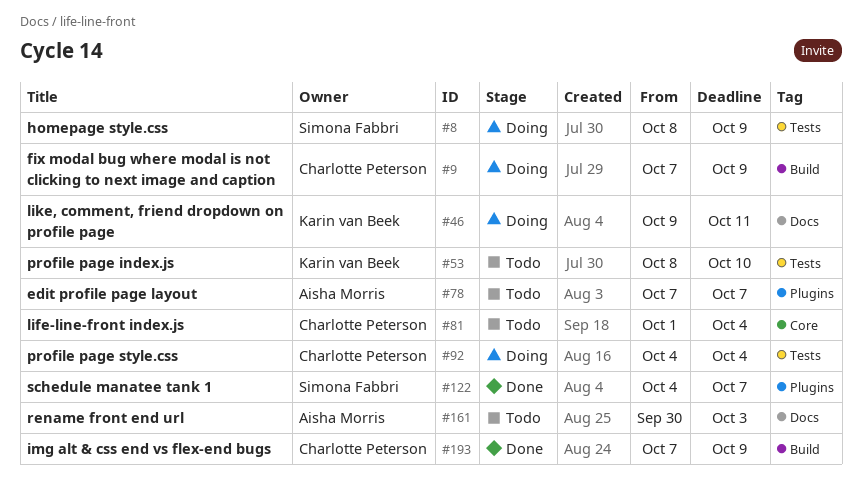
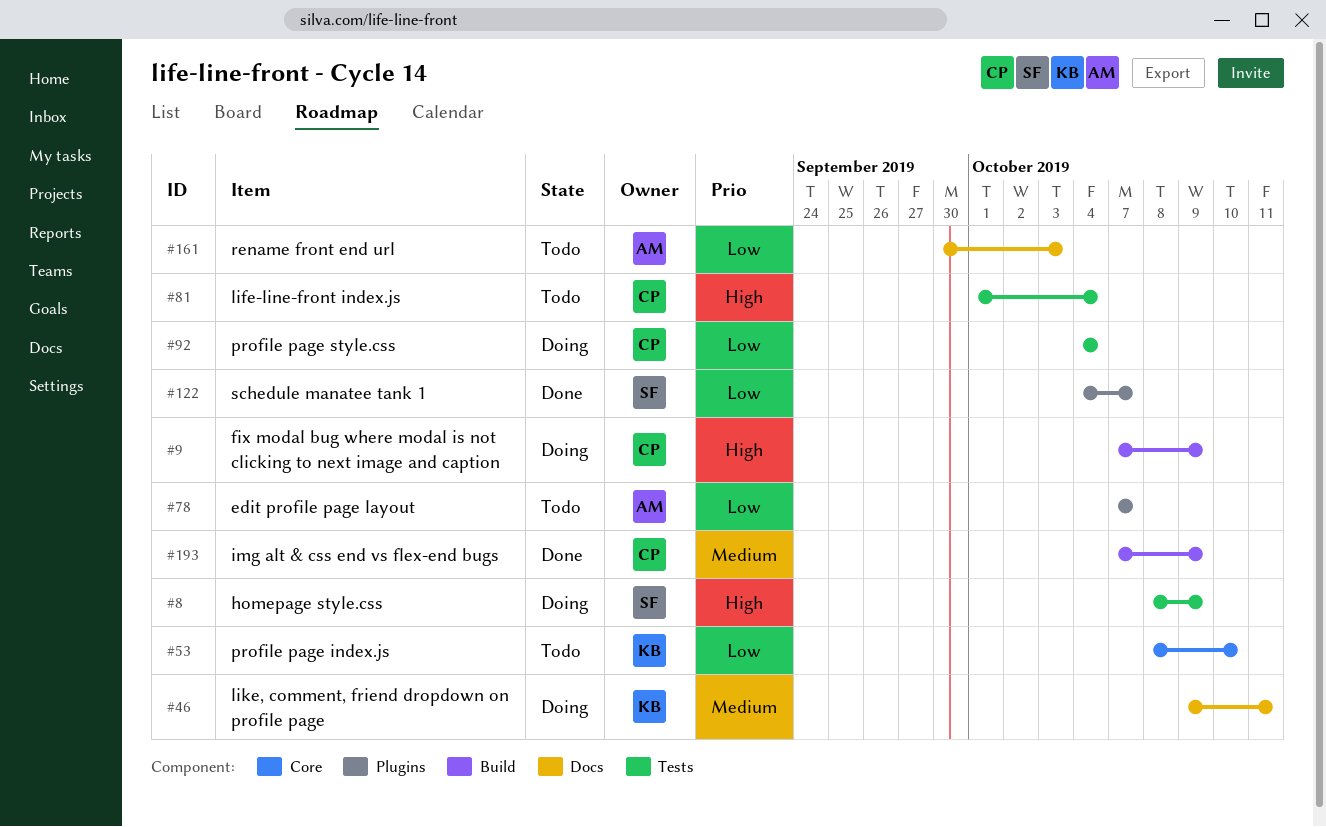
#53, label: Tests -> Core
#81, label: Core -> Tests

